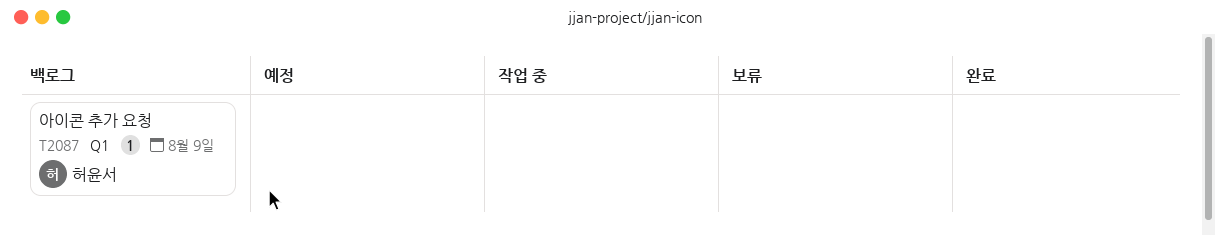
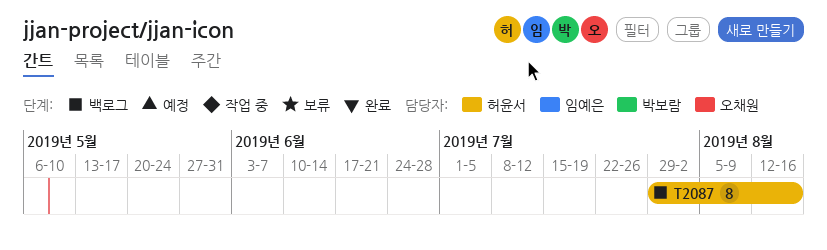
T2087, estimate: 1 -> 8
T2087, due: Aug 9 -> Aug 16

